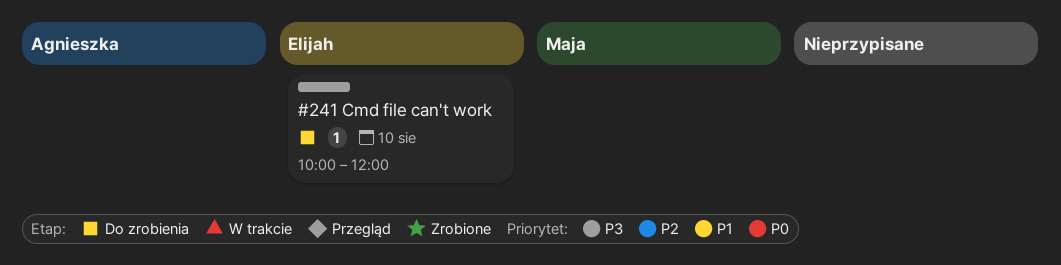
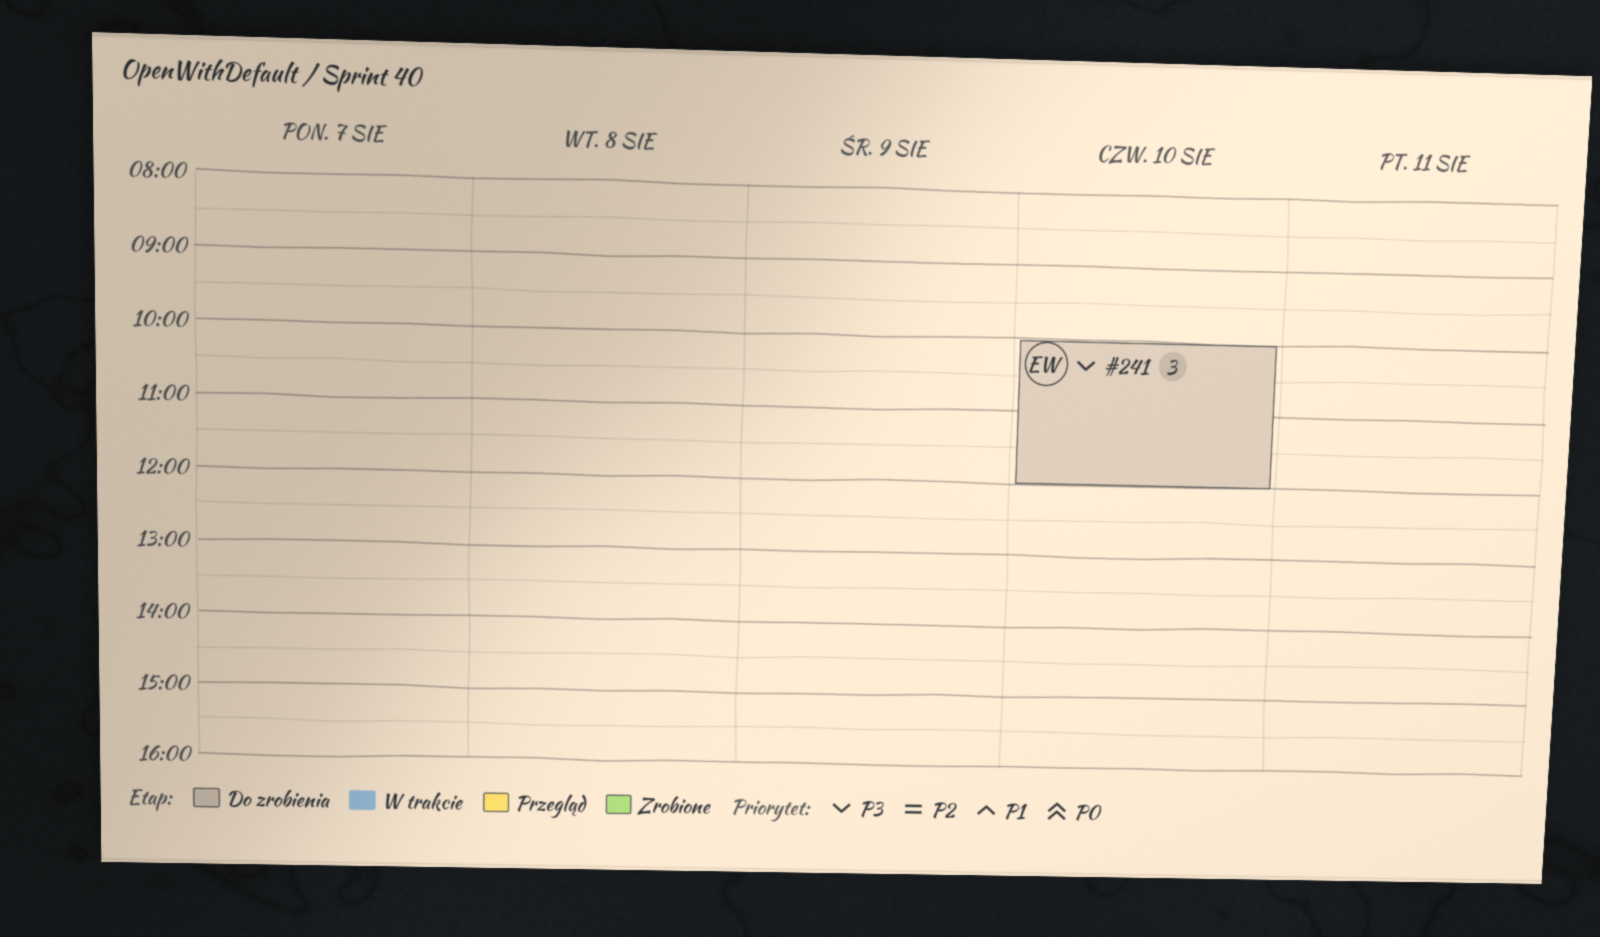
#241, estimate: 1 -> 3

